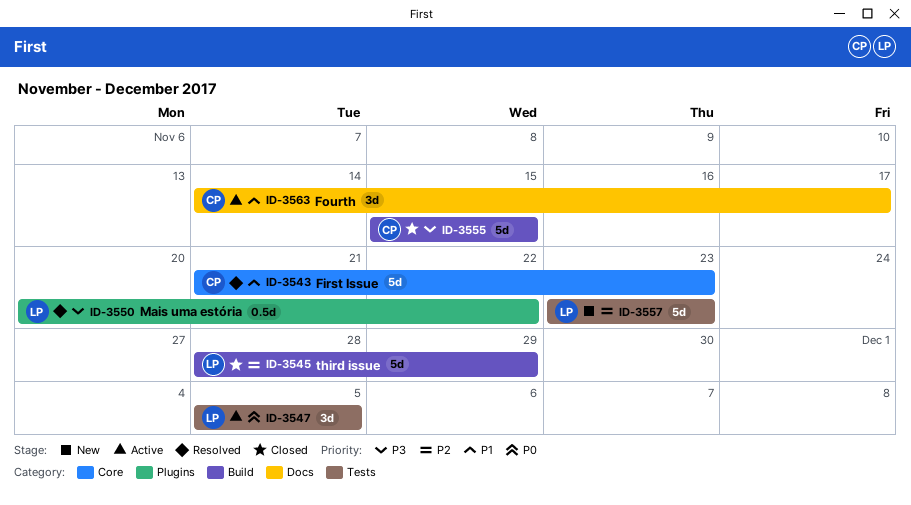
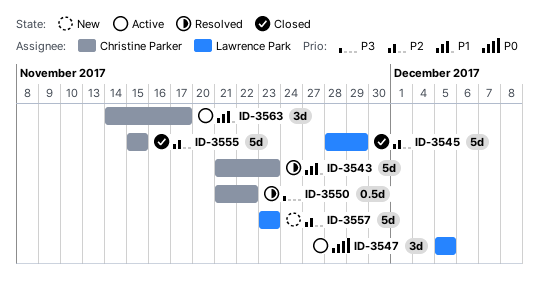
ID-3550, owner: Lawrence Park -> Christine Parker
ID-3550, start: Nov 20 -> Nov 21
ID-3555, priority: P3 -> P2

